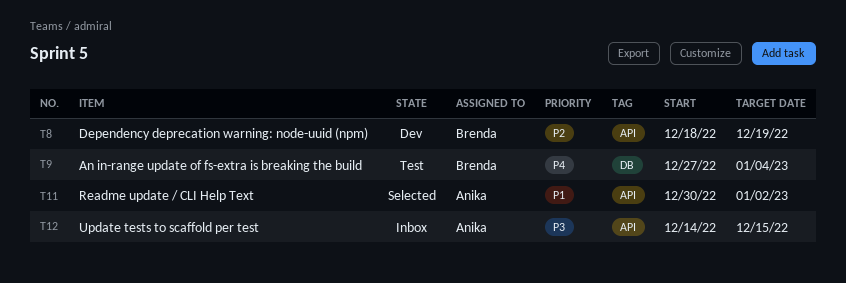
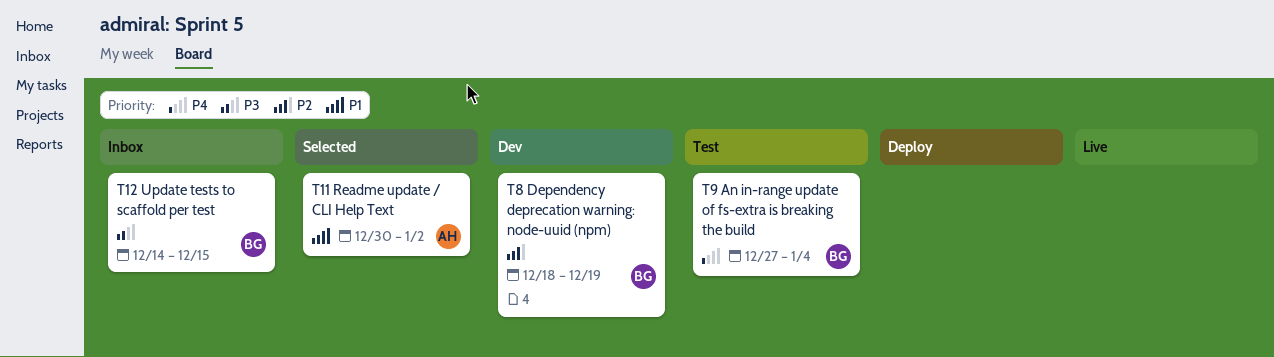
T12, owner: Anika -> Brenda

